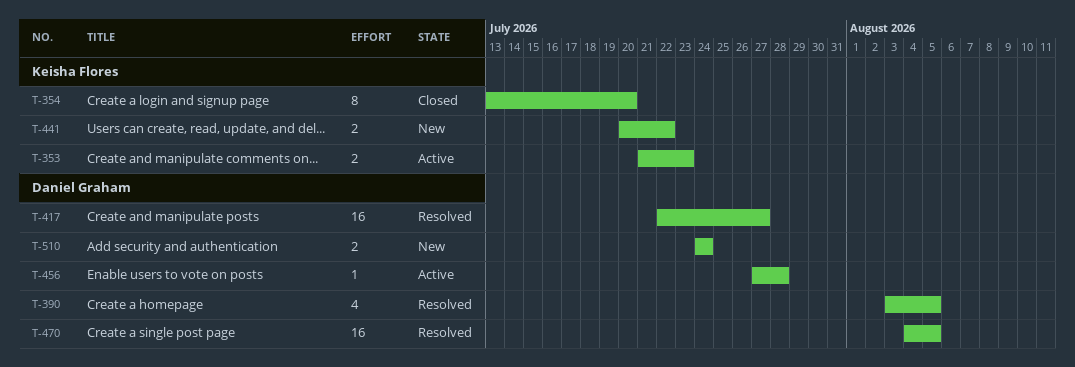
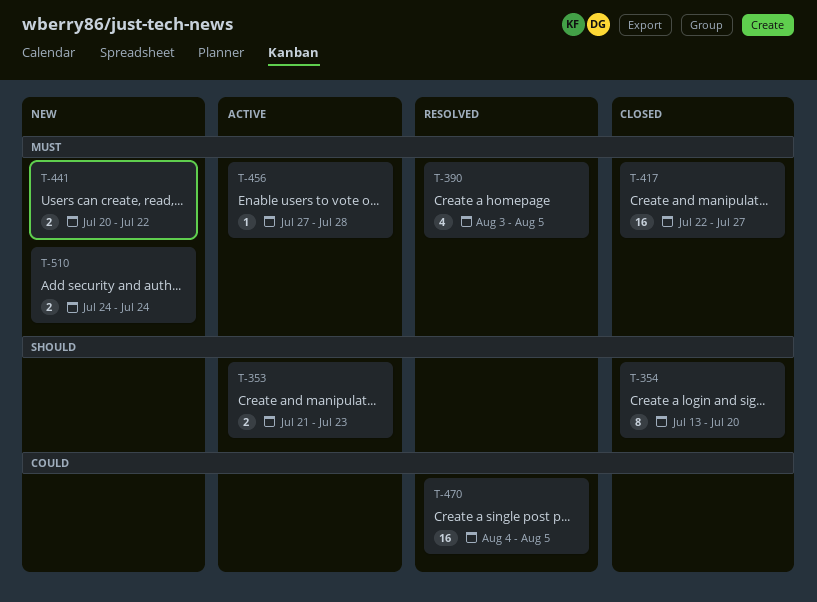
T-417, status: Resolved -> Closed

